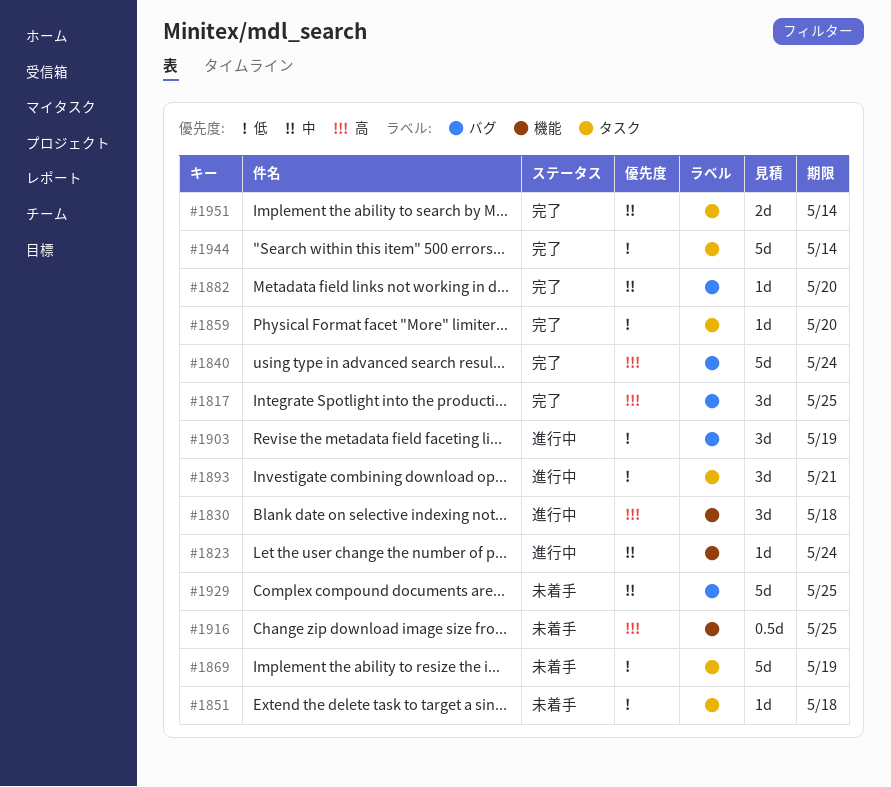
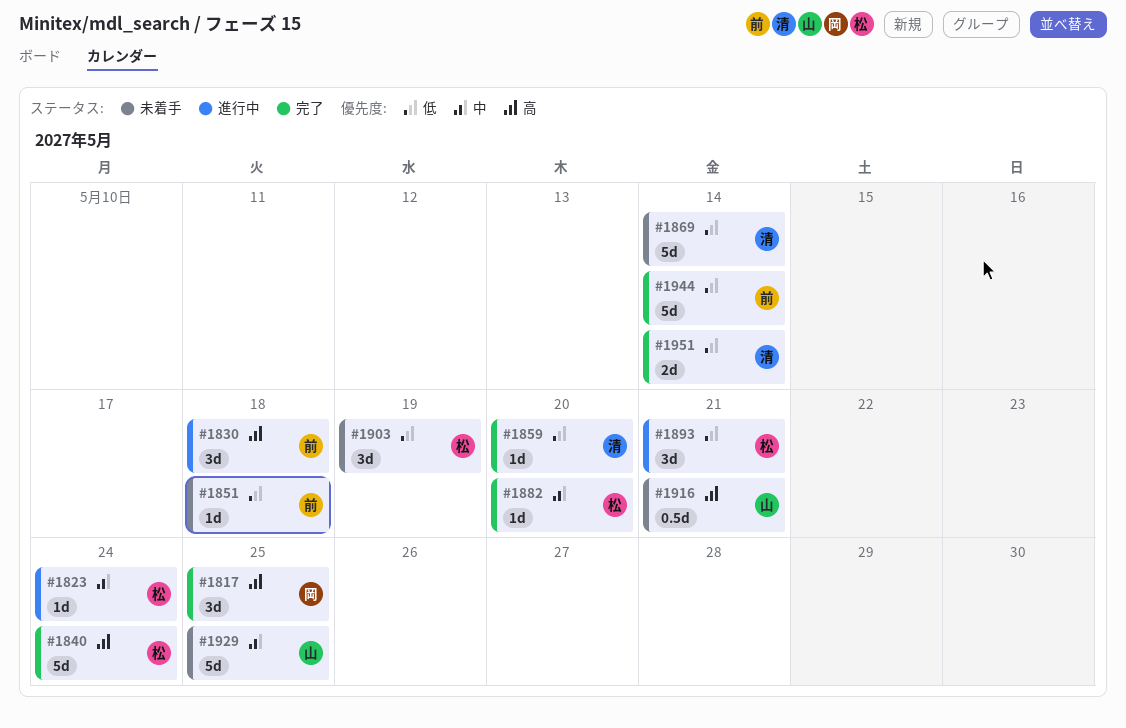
#1869, due: May 19 -> May 14
#1903, status: 進行中 -> 未着手
#1916, due: May 25 -> May 21
#1951, priority: 中 -> 低

